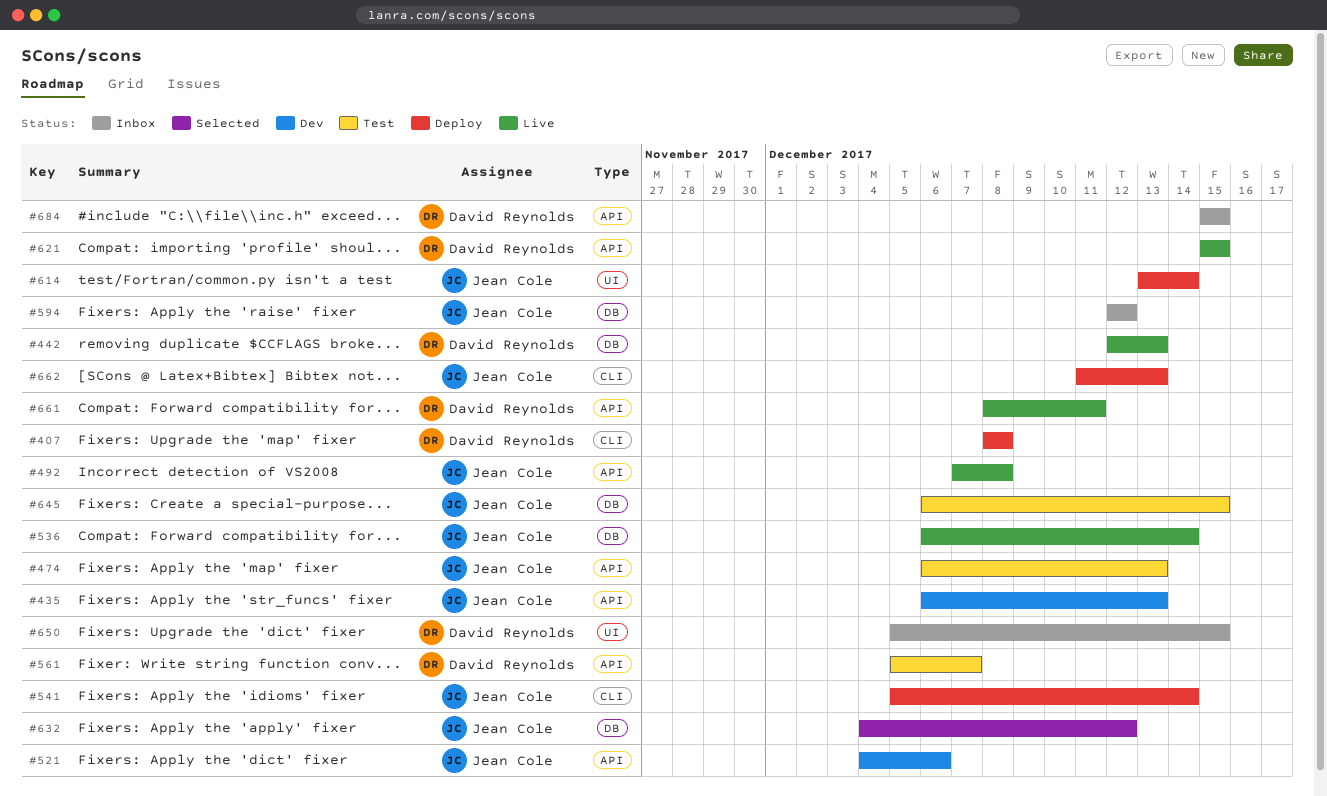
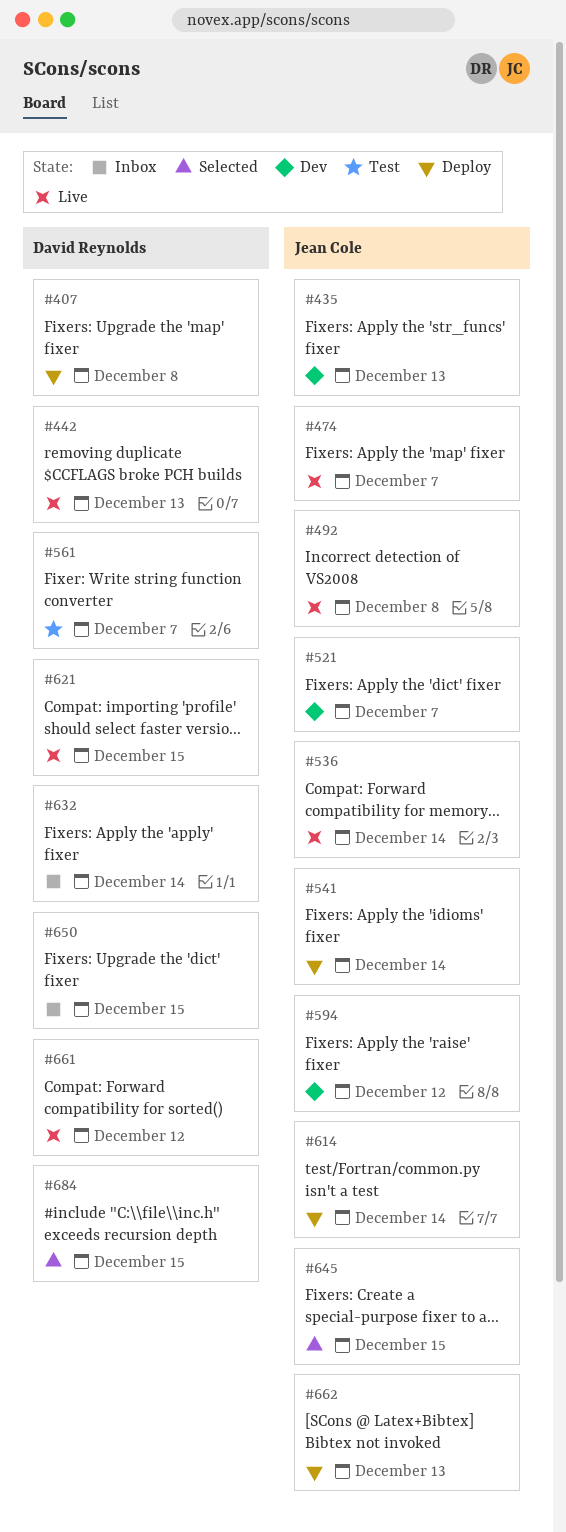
#474, status: Test -> Live
#474, due: Dec 13 -> Dec 7
#521, due: Dec 6 -> Dec 7
#594, status: Inbox -> Dev
#632, status: Selected -> Inbox
#632, owner: Jean Cole -> David Reynolds
#632, due: Dec 12 -> Dec 14
#645, status: Test -> Selected
#661, due: Dec 11 -> Dec 12
#684, status: Inbox -> Selected

